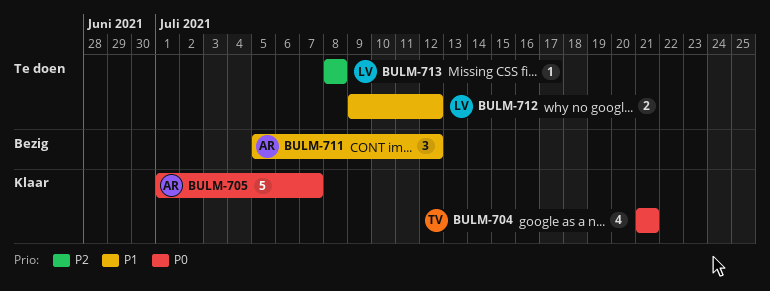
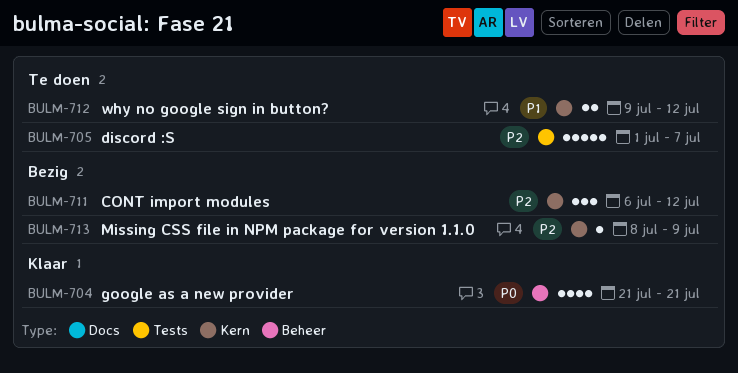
BULM-705, status: Klaar -> Te doen
BULM-705, priority: P0 -> P2
BULM-711, priority: P1 -> P2
BULM-711, start: Jul 5 -> Jul 6
BULM-713, status: Te doen -> Bezig
BULM-713, due: Jul 8 -> Jul 9

